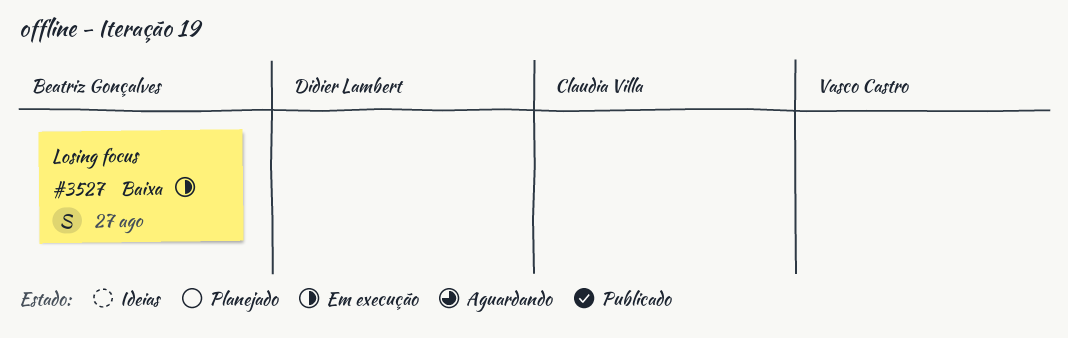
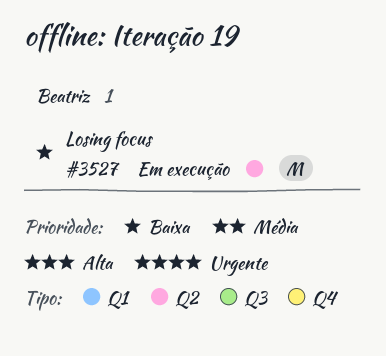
#3527, estimate: S -> M

